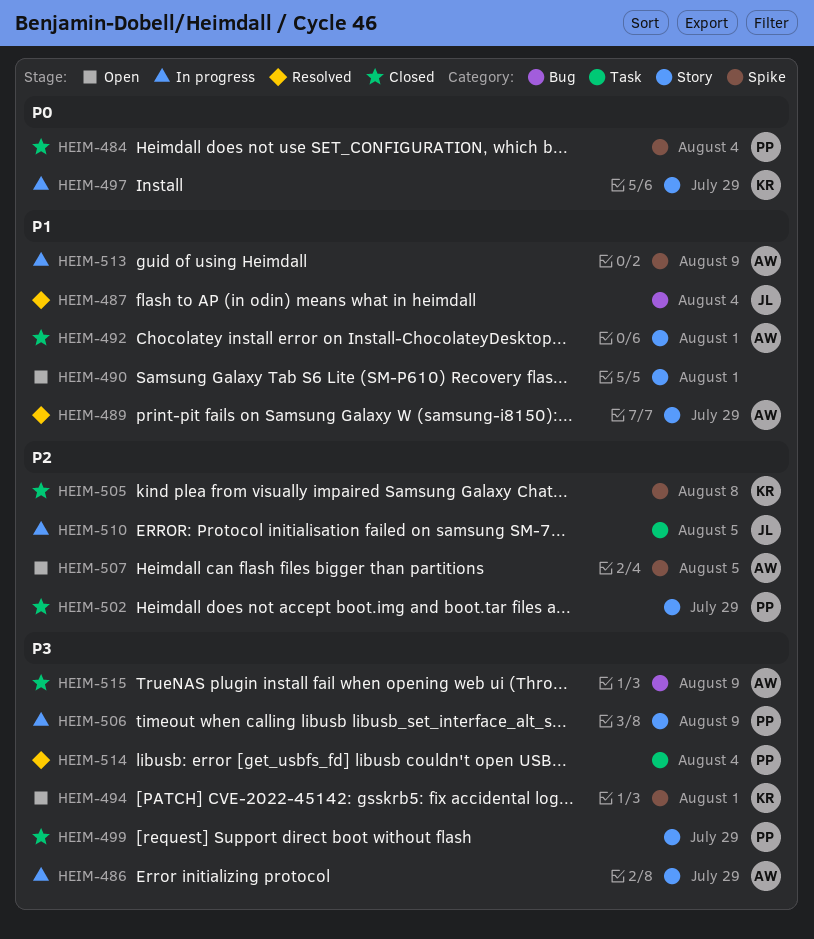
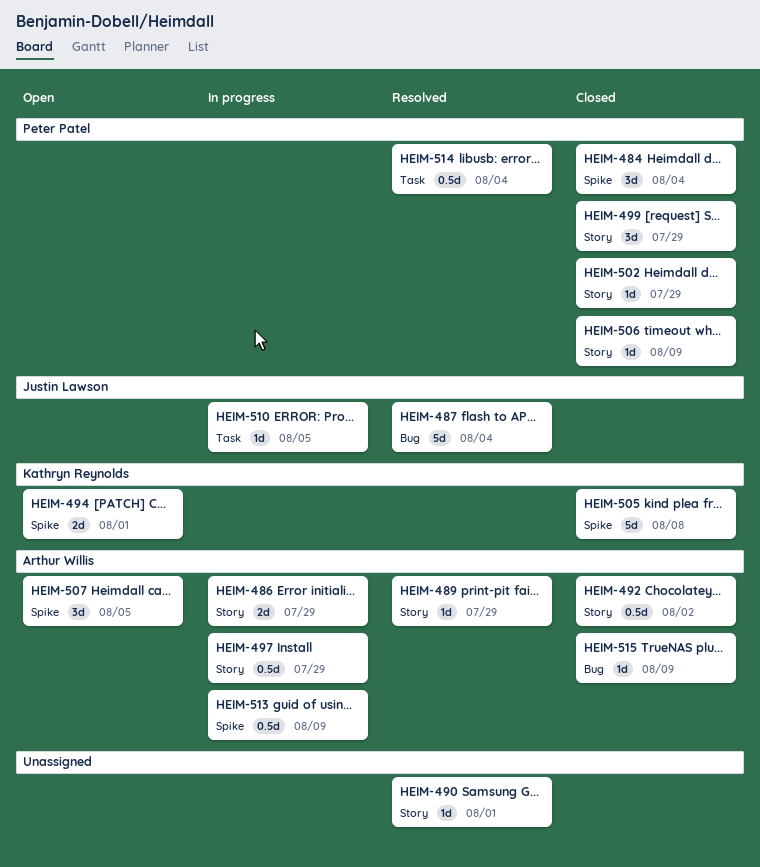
HEIM-490, status: Open -> Resolved
HEIM-492, due: Aug 1 -> Aug 2
HEIM-497, owner: Kathryn Reynolds -> Arthur Willis
HEIM-506, status: In progress -> Closed

